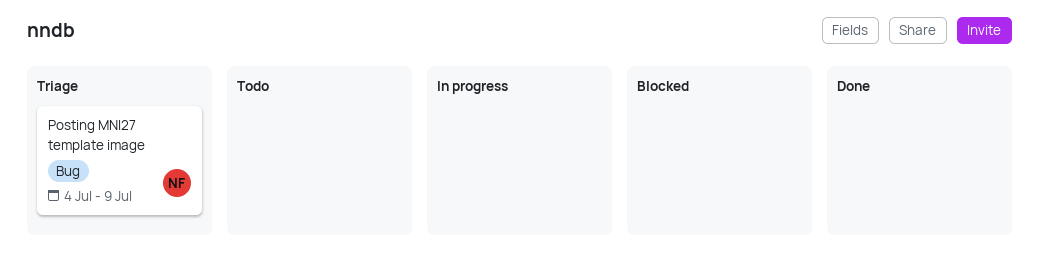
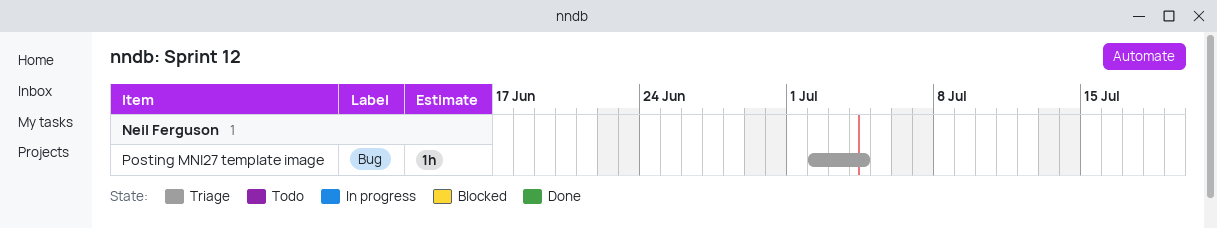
Posting MNI27 template image, start: Jul 4 -> Jul 2
Posting MNI27 template image, due: Jul 9 -> Jul 4

